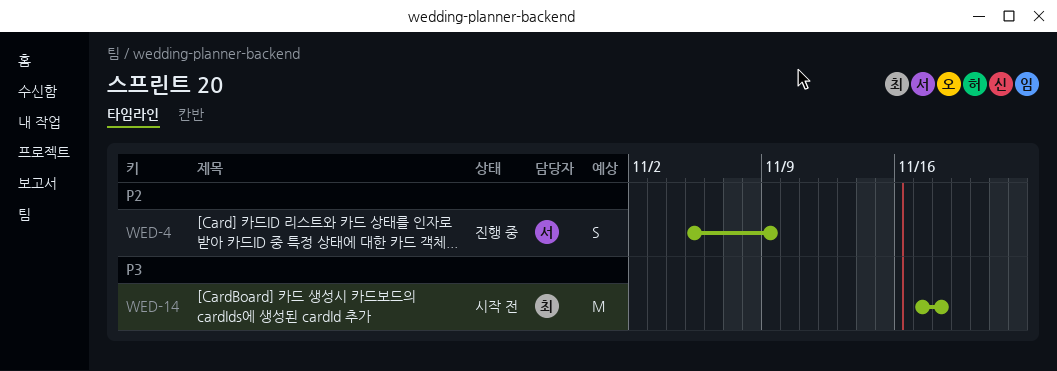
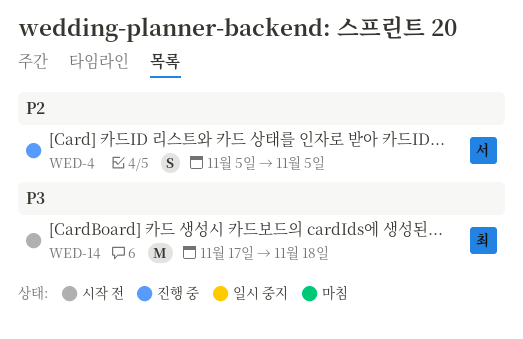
WED-4, due: Nov 9 -> Nov 5

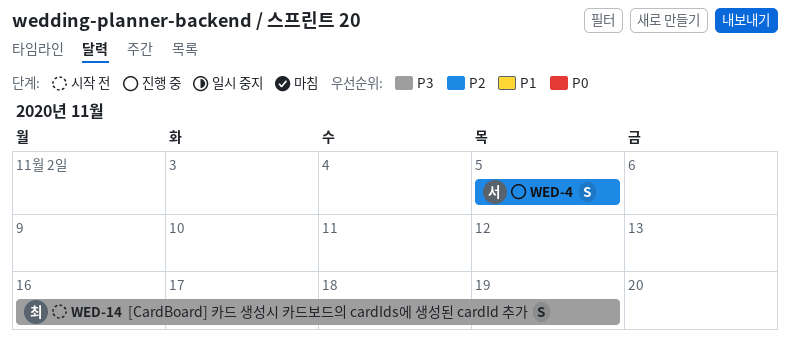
WED-14, estimate: M -> S
WED-14, start: Nov 17 -> Nov 16
WED-14, due: Nov 18 -> Nov 19

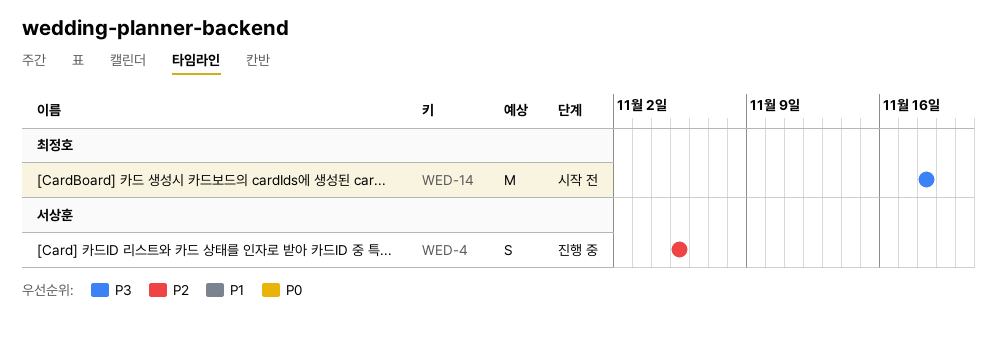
WED-14, estimate: S -> M
WED-14, start: Nov 16 -> Nov 18
WED-14, due: Nov 19 -> Nov 18

